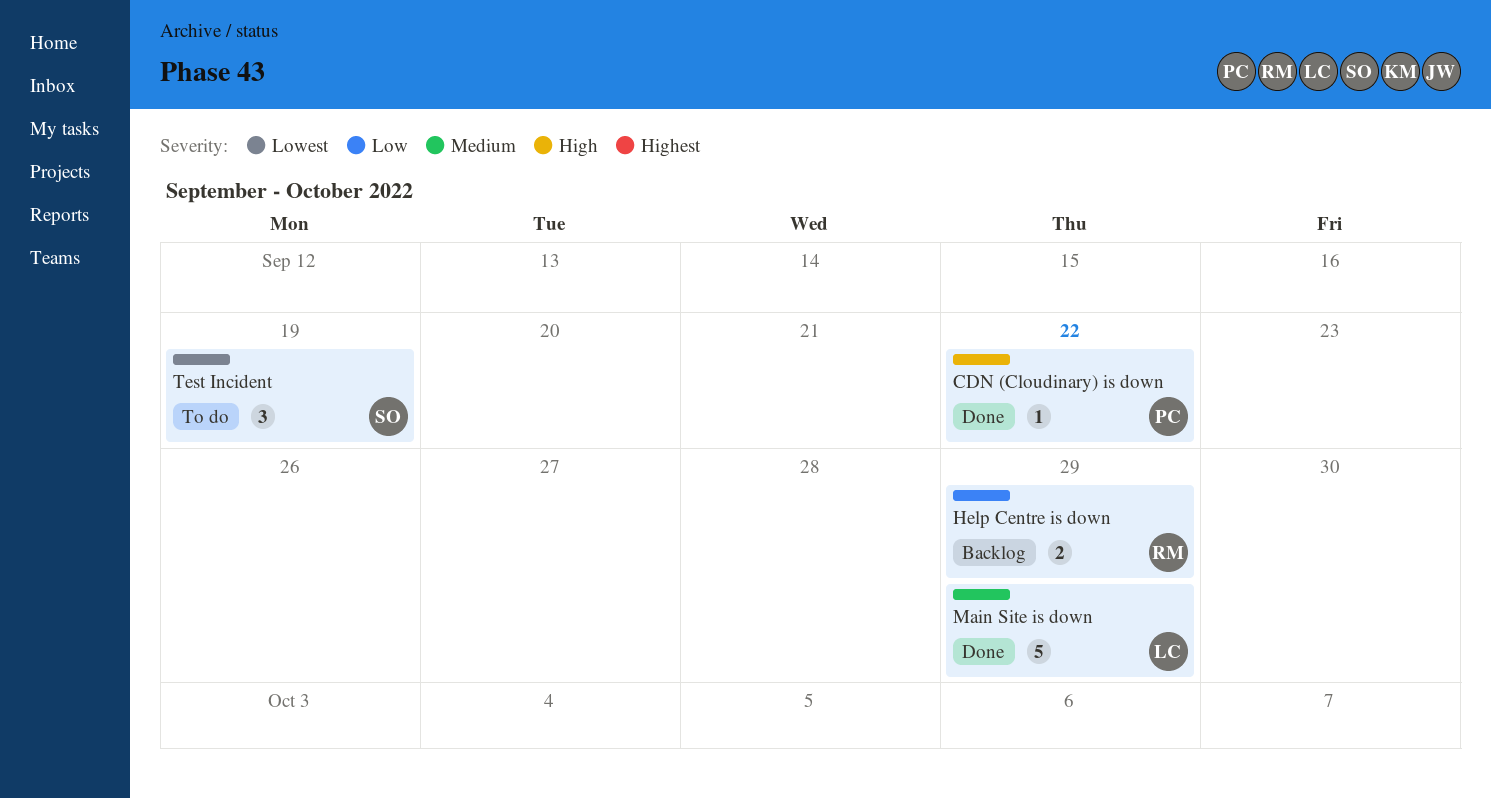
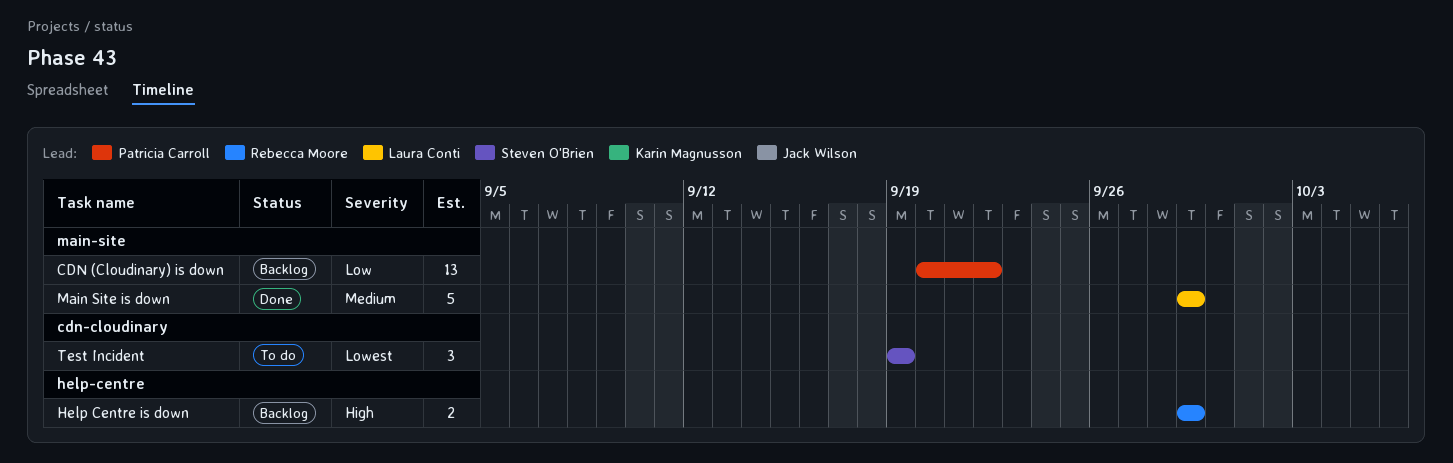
CDN (Cloudinary) is down, status: Done -> Backlog
CDN (Cloudinary) is down, priority: High -> Low
CDN (Cloudinary) is down, estimate: 1 -> 13
Help Centre is down, priority: Low -> High

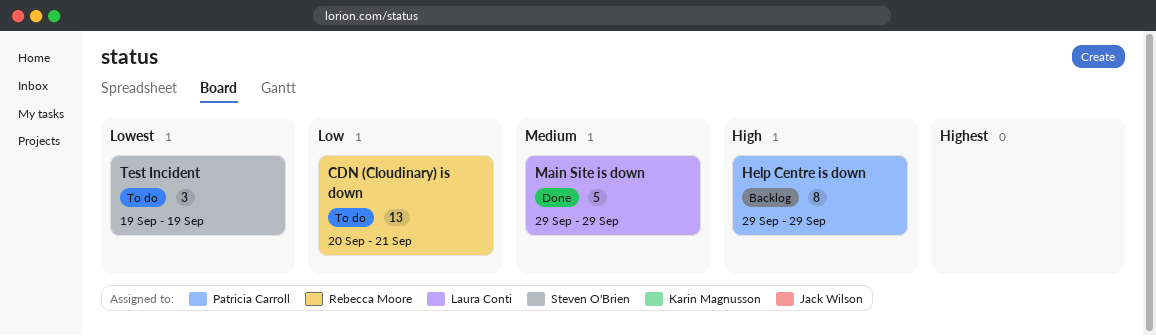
CDN (Cloudinary) is down, status: Backlog -> To do
CDN (Cloudinary) is down, owner: Patricia Carroll -> Rebecca Moore
CDN (Cloudinary) is down, due: Sep 22 -> Sep 21
Help Centre is down, owner: Rebecca Moore -> Patricia Carroll
Help Centre is down, estimate: 2 -> 8

